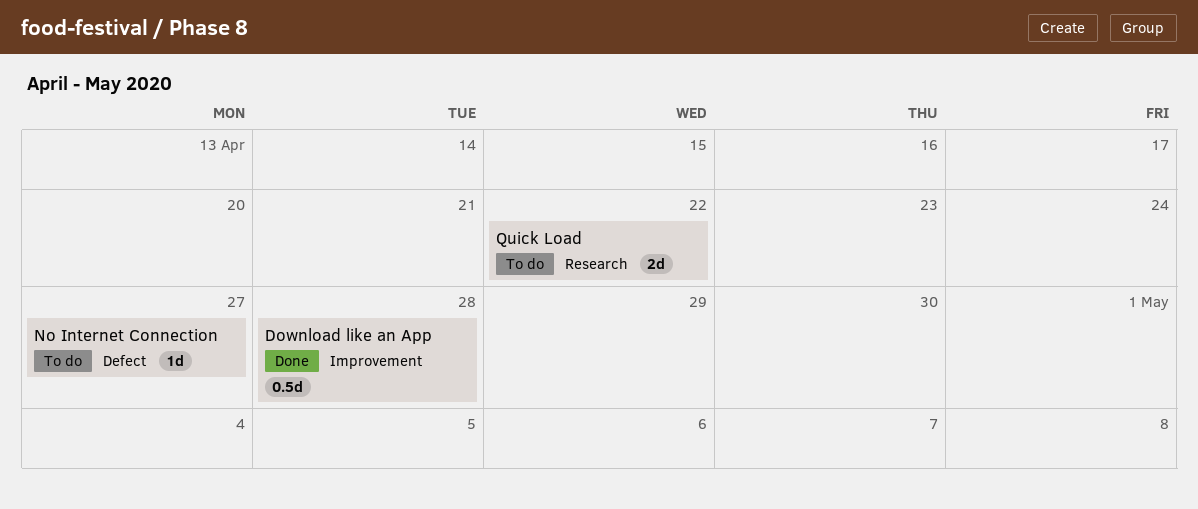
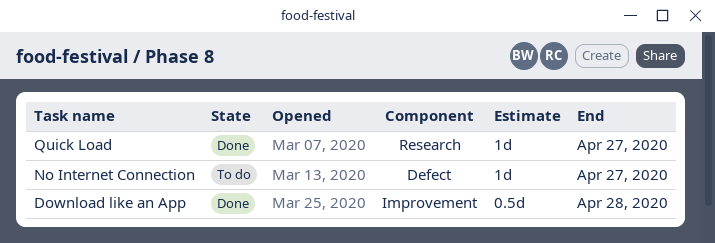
Quick Load, status: To do -> Done
Quick Load, estimate: 2d -> 1d
Quick Load, due: Apr 22 -> Apr 27

